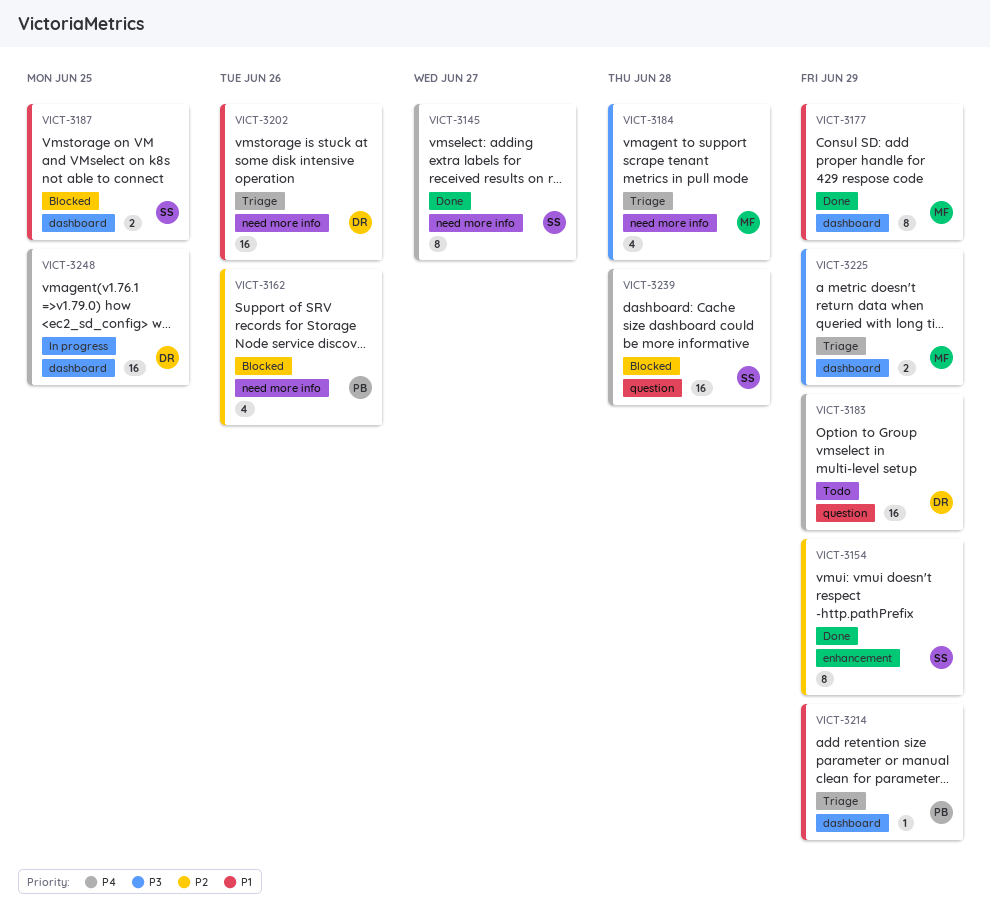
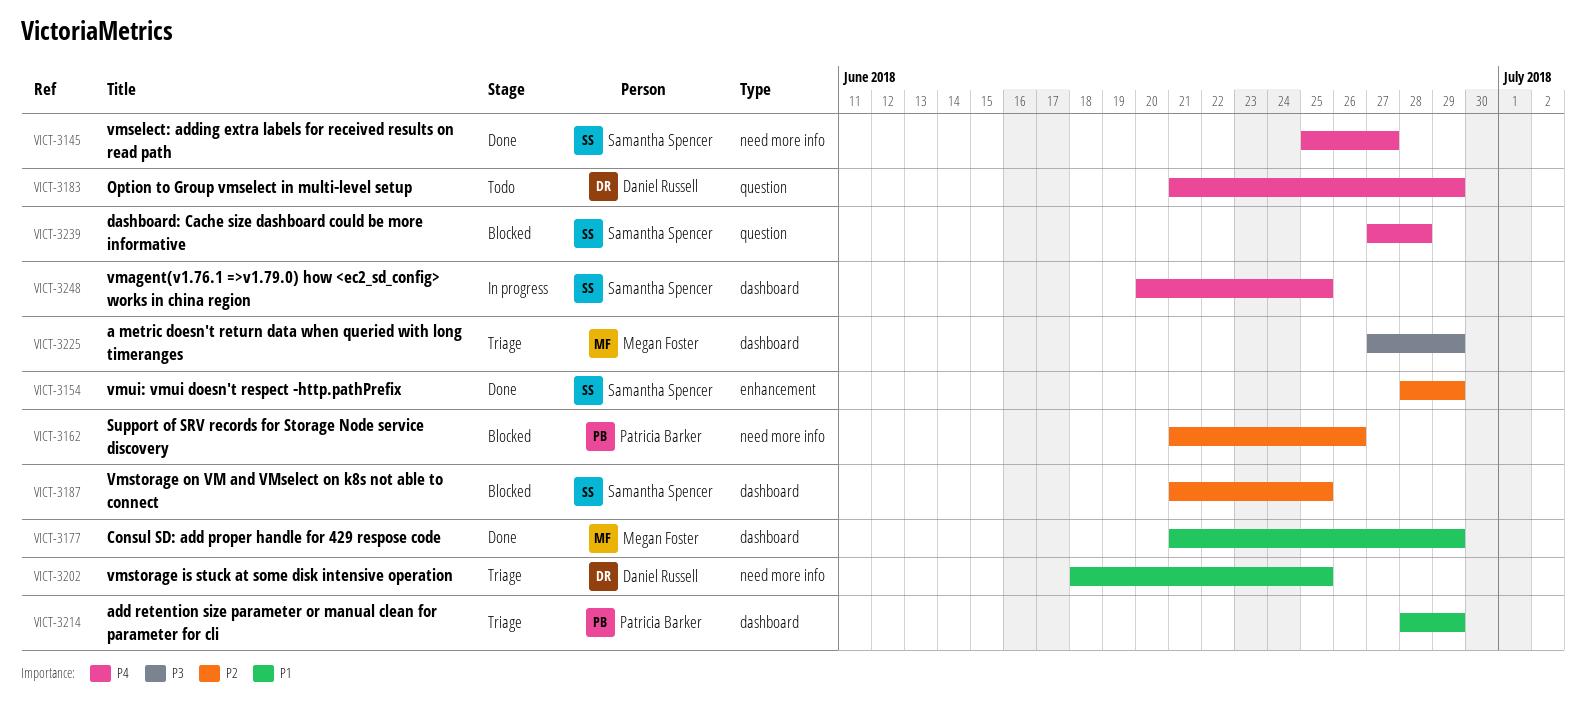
VICT-3184: present -> none
VICT-3187, priority: P1 -> P2
VICT-3202, due: Jun 26 -> Jun 25
VICT-3248, owner: Daniel Russell -> Samantha Spencer

